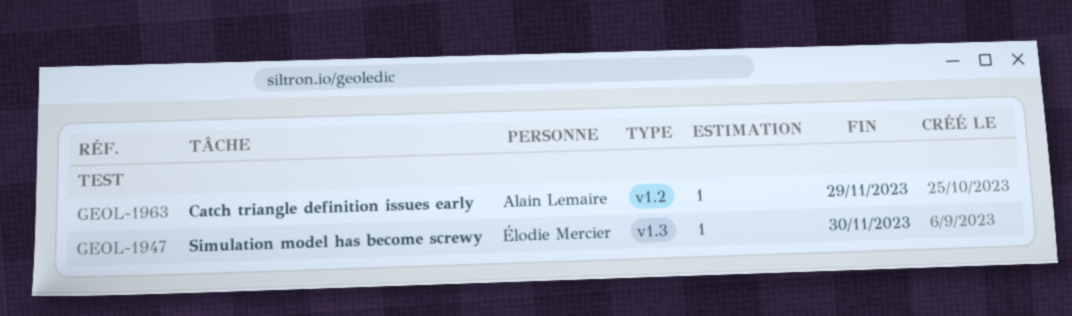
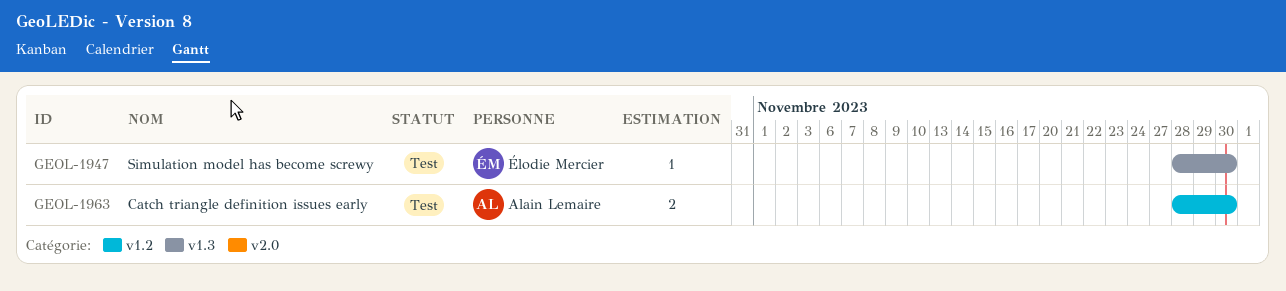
GEOL-1963, estimate: 1 -> 2
GEOL-1963, due: Nov 29 -> Nov 30

